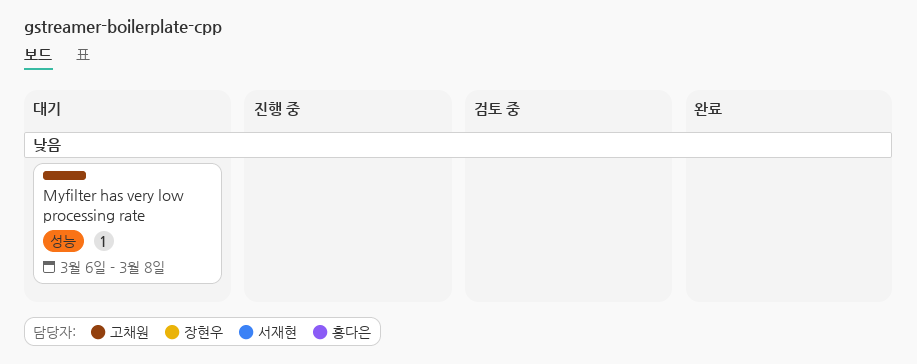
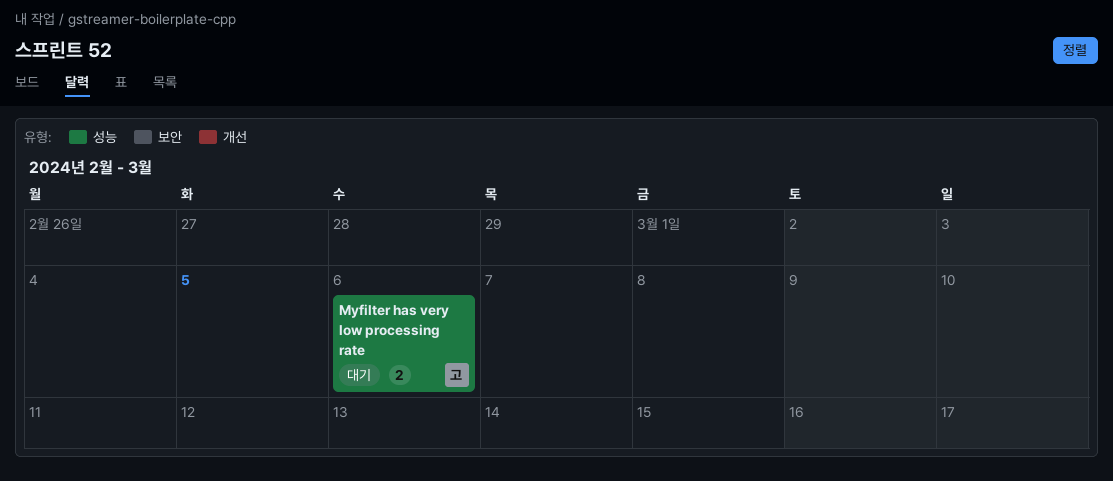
Myfilter has very low processing rate, estimate: 1 -> 2
Myfilter has very low processing rate, due: Mar 8 -> Mar 6

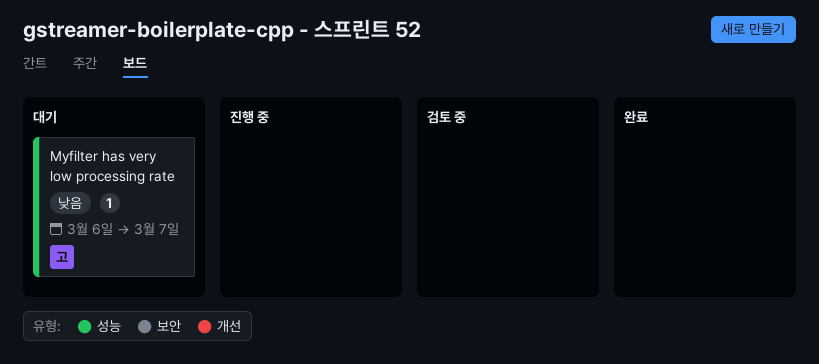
Myfilter has very low processing rate, estimate: 2 -> 1
Myfilter has very low processing rate, due: Mar 6 -> Mar 7

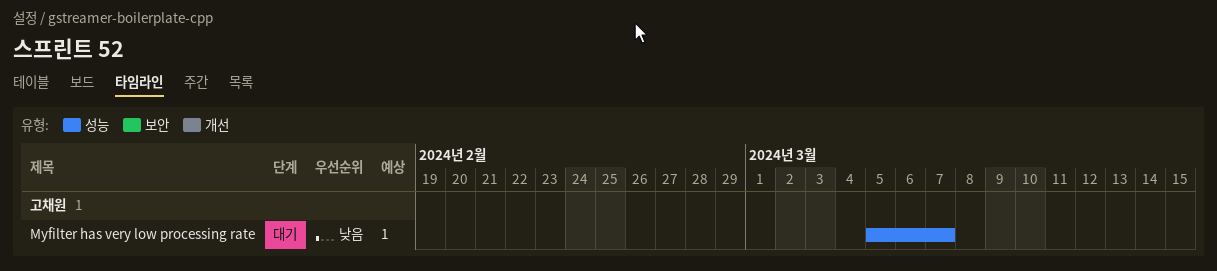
Myfilter has very low processing rate, start: Mar 6 -> Mar 5

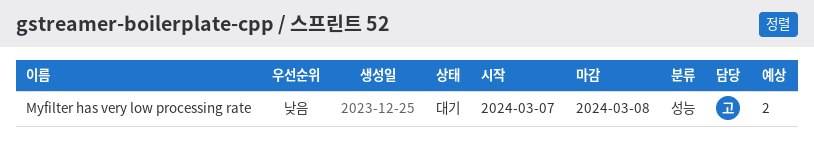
Myfilter has very low processing rate, estimate: 1 -> 2
Myfilter has very low processing rate, start: Mar 5 -> Mar 7
Myfilter has very low processing rate, due: Mar 7 -> Mar 8

